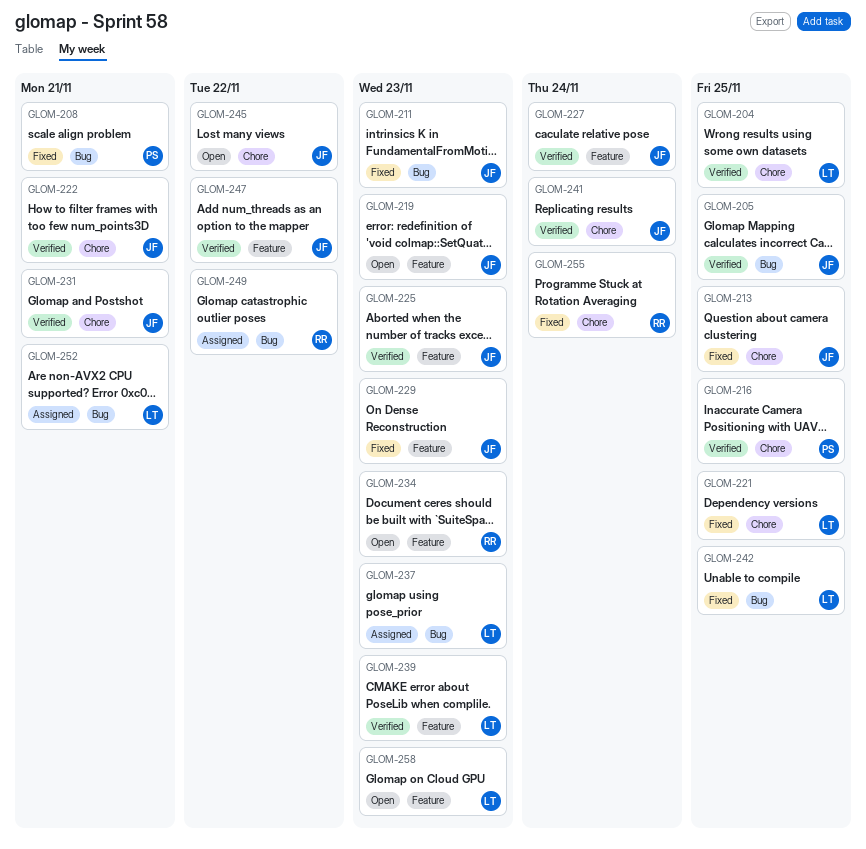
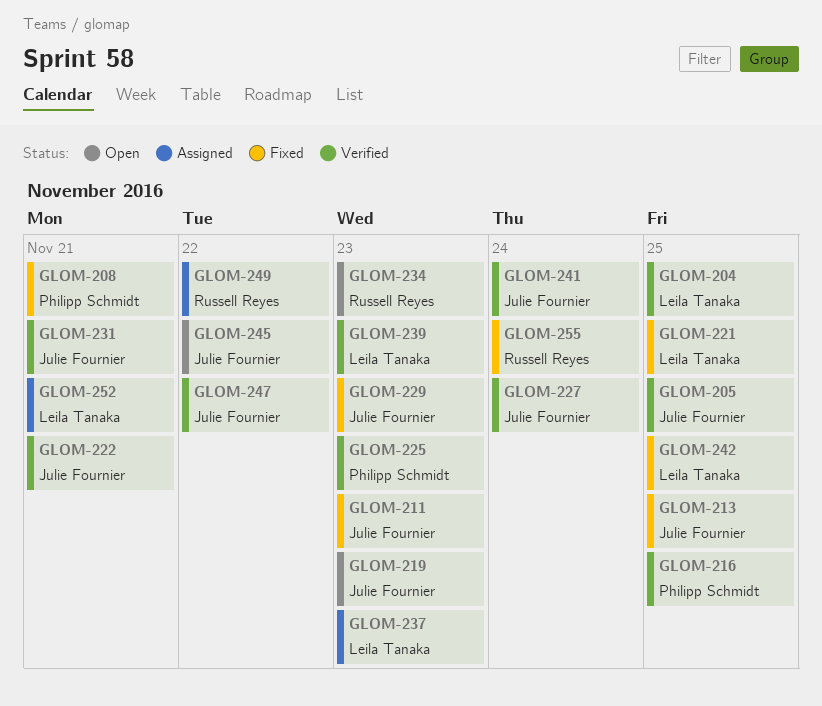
GLOM-225, owner: Julie Fournier -> Philipp Schmidt
GLOM-258: present -> none

